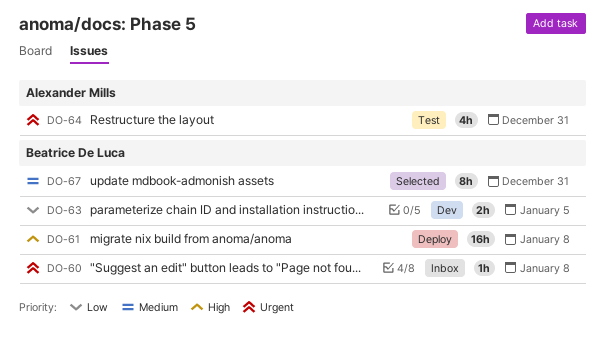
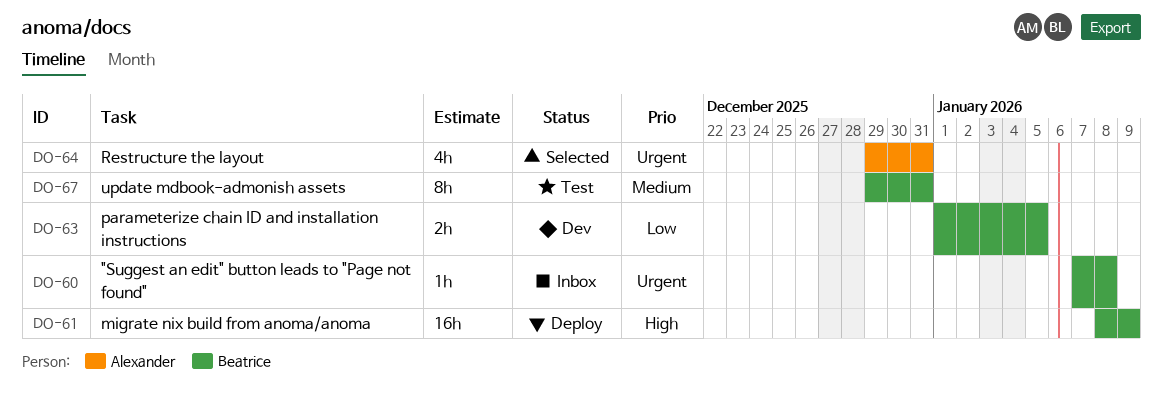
DO-61, due: Jan 8 -> Jan 9
DO-64, status: Test -> Selected
DO-67, status: Selected -> Test

